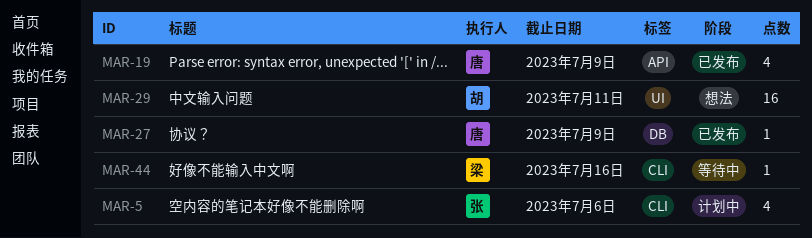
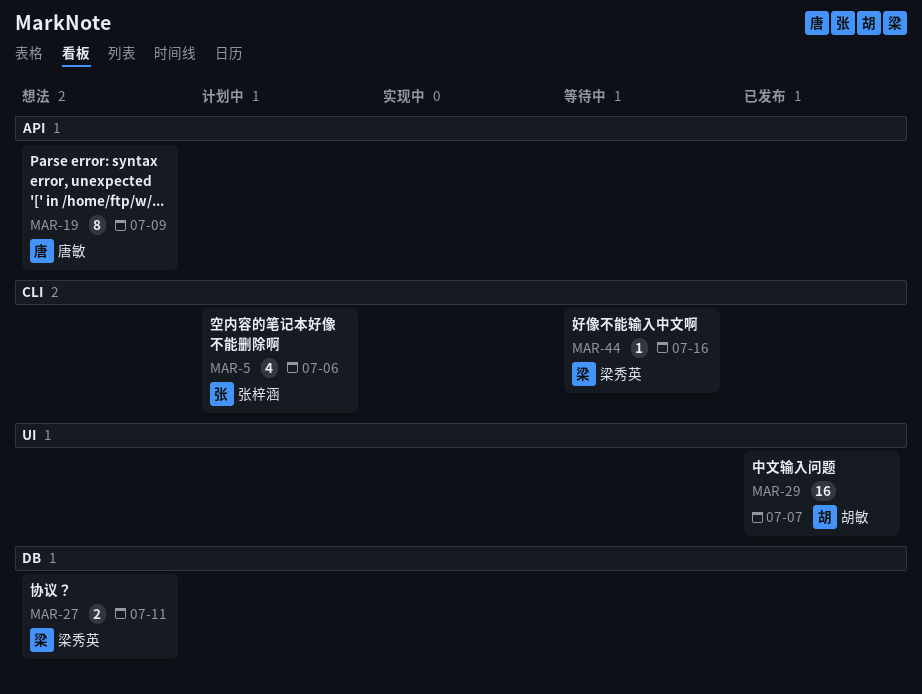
MAR-19, status: 已发布 -> 想法
MAR-19, estimate: 4 -> 8
MAR-27, status: 已发布 -> 想法
MAR-27, owner: 唐敏 -> 梁秀英
MAR-27, estimate: 1 -> 2
MAR-27, due: Jul 9 -> Jul 11
MAR-29, status: 想法 -> 已发布
MAR-29, due: Jul 11 -> Jul 7

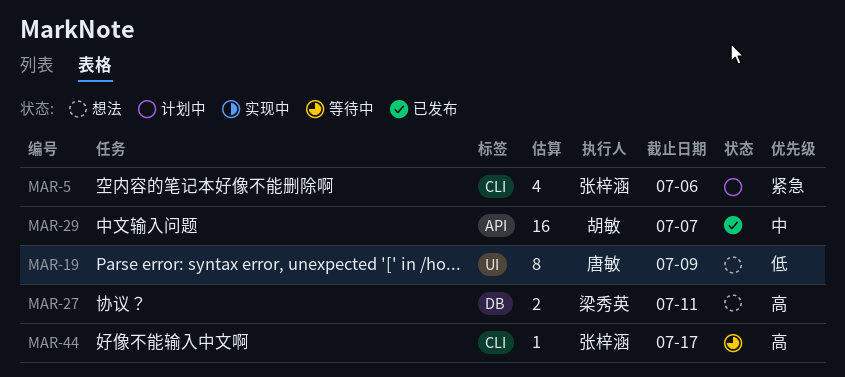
MAR-19, label: API -> UI
MAR-29, label: UI -> API
MAR-44, owner: 梁秀英 -> 张梓涵
MAR-44, due: Jul 16 -> Jul 17

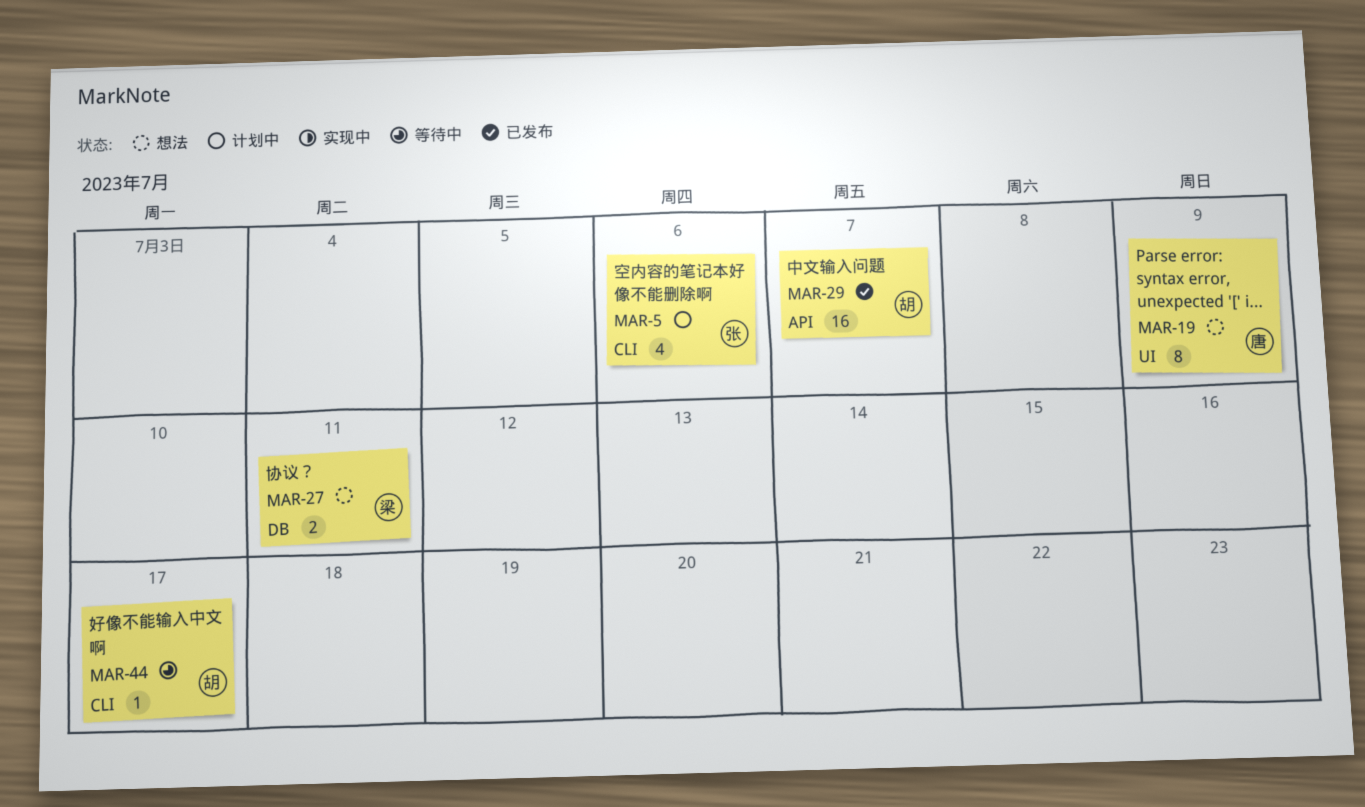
MAR-44, owner: 张梓涵 -> 胡敏

